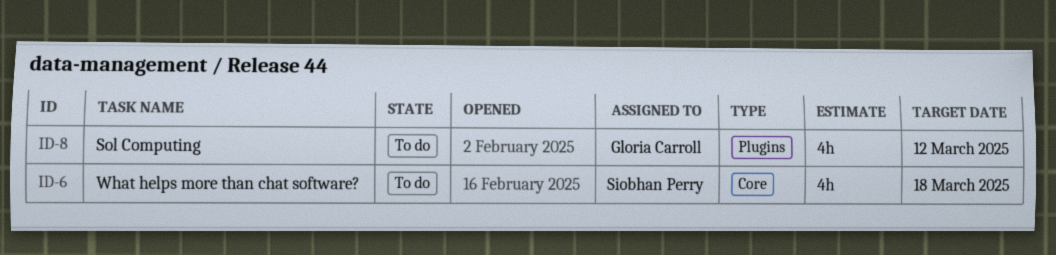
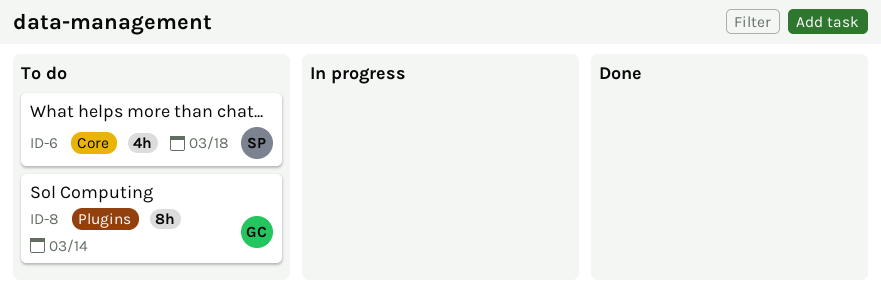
ID-8, estimate: 4h -> 8h
ID-8, due: Mar 12 -> Mar 14

